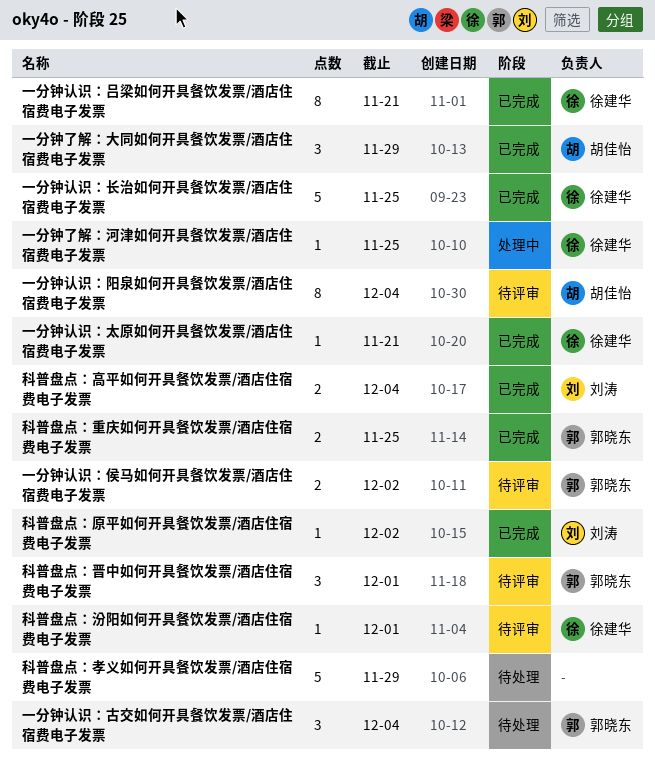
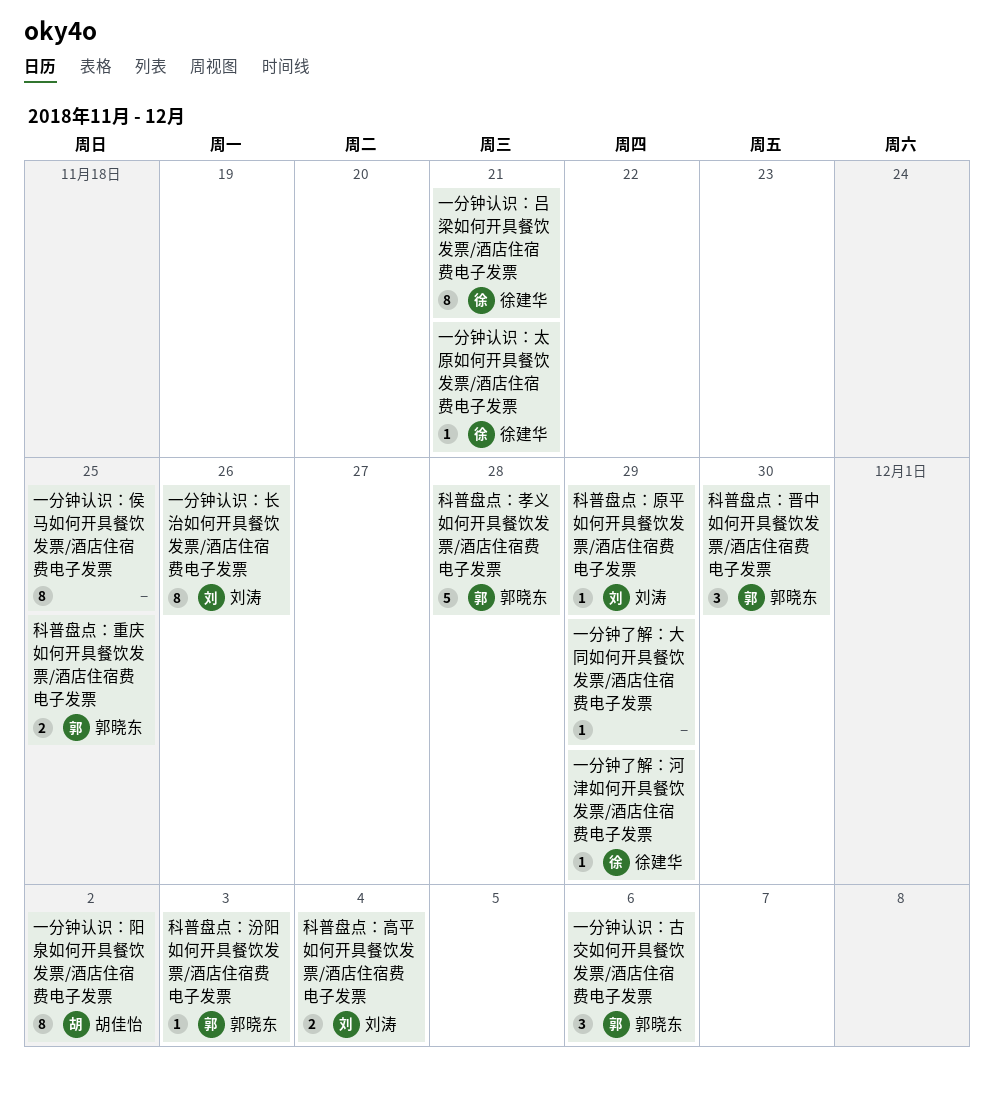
一分钟了解：大同如何开具餐饮发票/酒店住宿费电子发票, owner: 胡佳怡 -> none
一分钟了解：大同如何开具餐饮发票/酒店住宿费电子发票, estimate: 3 -> 1
一分钟了解：河津如何开具餐饮发票/酒店住宿费电子发票, due: Nov 25 -> Nov 29
一分钟认识：侯马如何开具餐饮发票/酒店住宿费电子发票, owner: 郭晓东 -> none
一分钟认识：侯马如何开具餐饮发票/酒店住宿费电子发票, estimate: 2 -> 8
一分钟认识：侯马如何开具餐饮发票/酒店住宿费电子发票, due: Dec 2 -> Nov 25
一分钟认识：古交如何开具餐饮发票/酒店住宿费电子发票, due: Dec 4 -> Dec 6
一分钟认识：长治如何开具餐饮发票/酒店住宿费电子发票, owner: 徐建华 -> 刘涛
一分钟认识：长治如何开具餐饮发票/酒店住宿费电子发票, estimate: 5 -> 8
一分钟认识：长治如何开具餐饮发票/酒店住宿费电子发票, due: Nov 25 -> Nov 26
一分钟认识：阳泉如何开具餐饮发票/酒店住宿费电子发票, due: Dec 4 -> Dec 2
科普盘点：原平如何开具餐饮发票/酒店住宿费电子发票, due: Dec 2 -> Nov 29
科普盘点：孝义如何开具餐饮发票/酒店住宿费电子发票, owner: none -> 郭晓东
科普盘点：孝义如何开具餐饮发票/酒店住宿费电子发票, due: Nov 29 -> Nov 28
科普盘点：晋中如何开具餐饮发票/酒店住宿费电子发票, due: Dec 1 -> Nov 30
科普盘点：汾阳如何开具餐饮发票/酒店住宿费电子发票, owner: 徐建华 -> 郭晓东
科普盘点：汾阳如何开具餐饮发票/酒店住宿费电子发票, due: Dec 1 -> Dec 3

